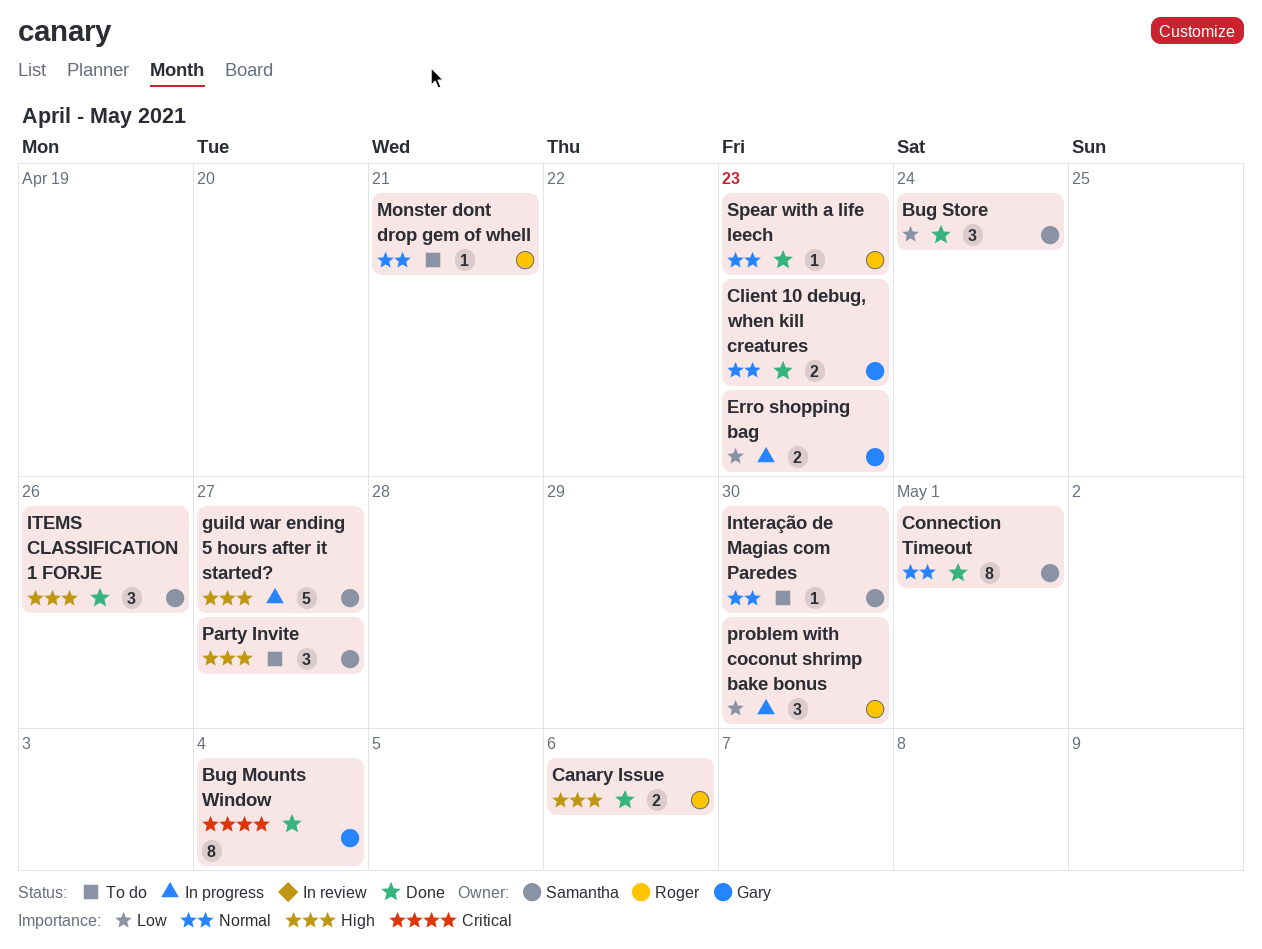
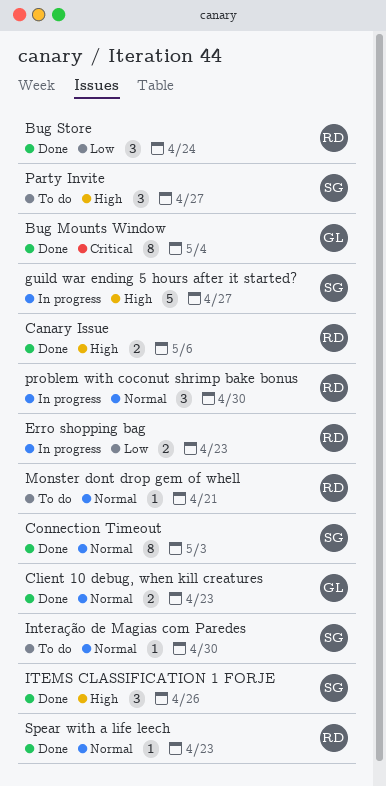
Bug Store, owner: Samantha -> Roger
Connection Timeout, due: May 1 -> May 3
Erro shopping bag, owner: Gary -> Roger
problem with coconut shrimp bake bonus, priority: Low -> Normal

